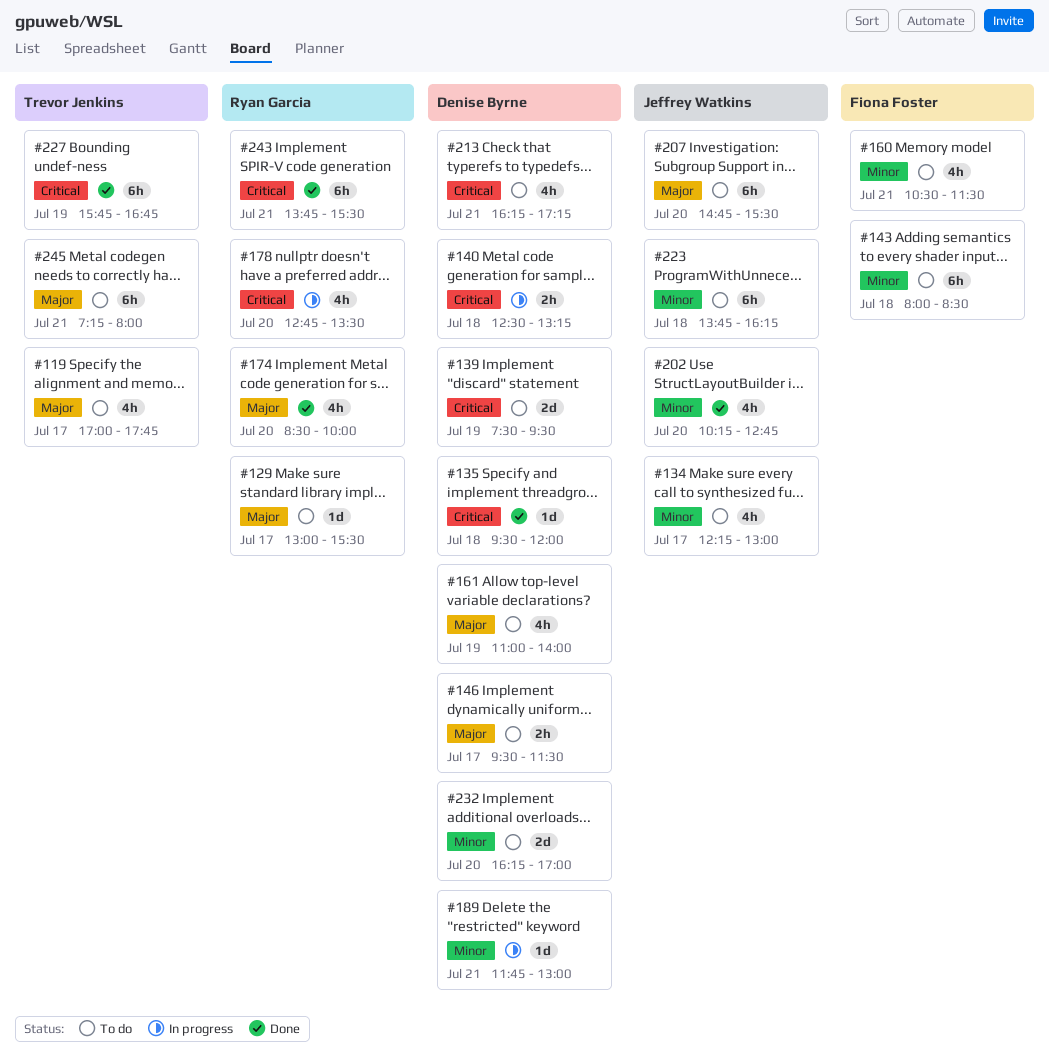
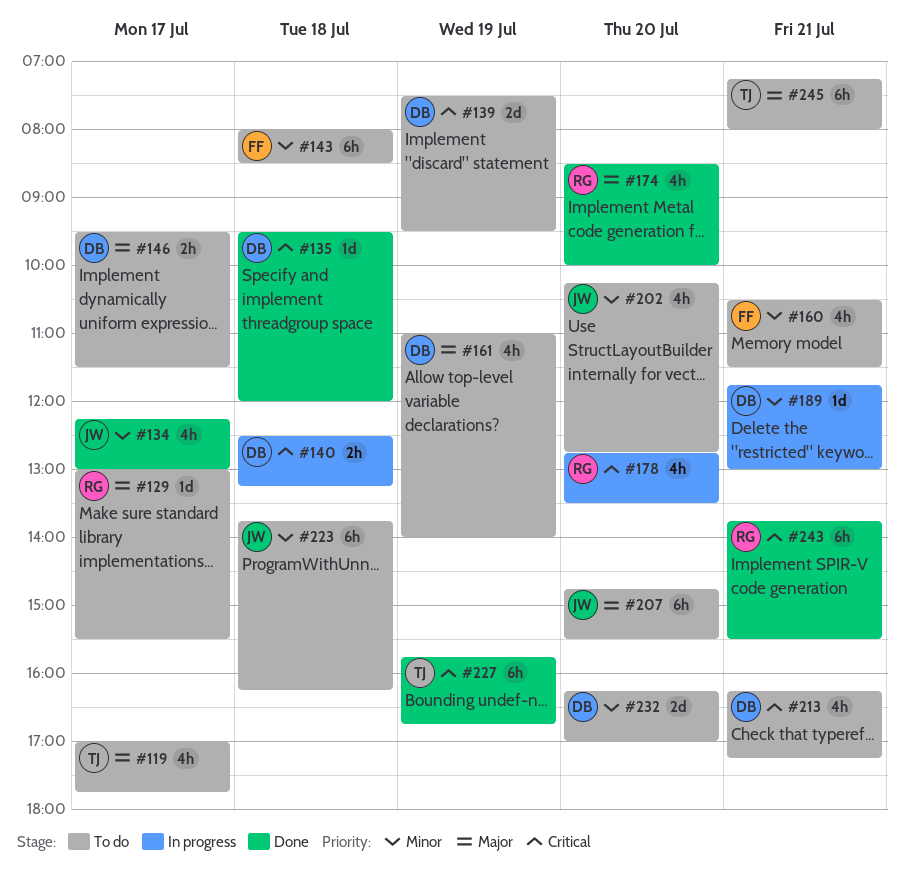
#134, status: To do -> Done
#202, status: Done -> To do

